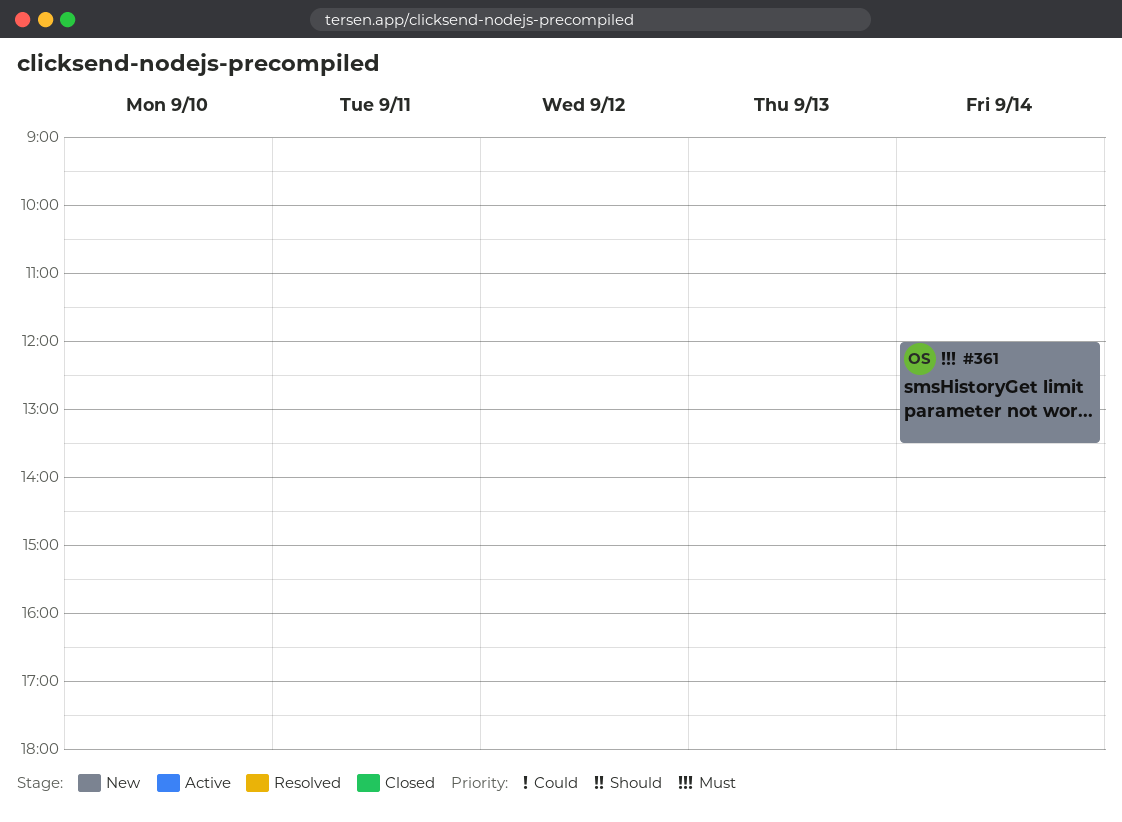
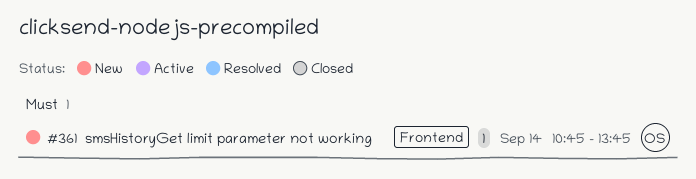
#361, begins: 12:00 -> 10:45
#361, ends: 13:30 -> 13:45

